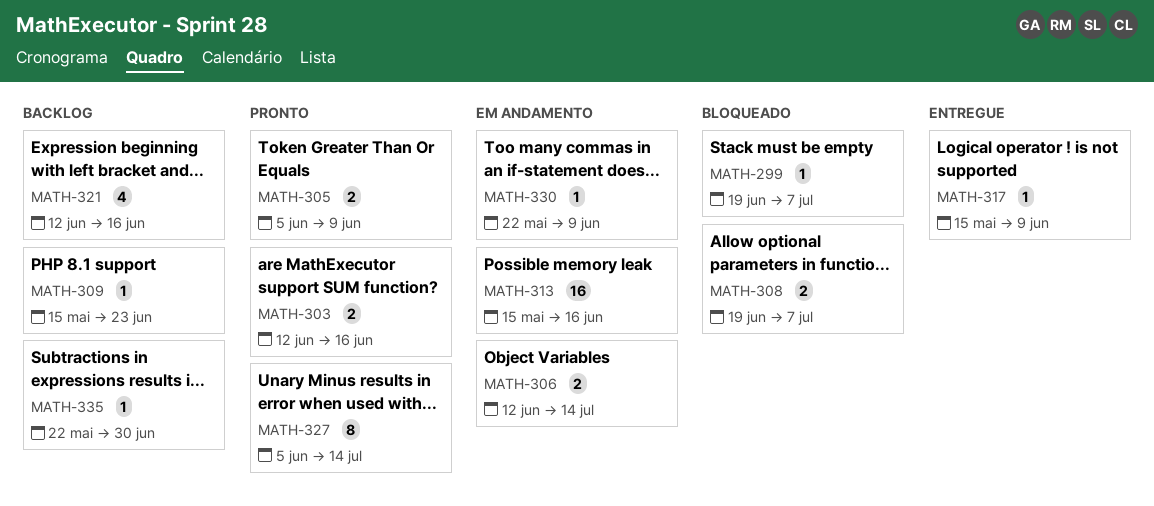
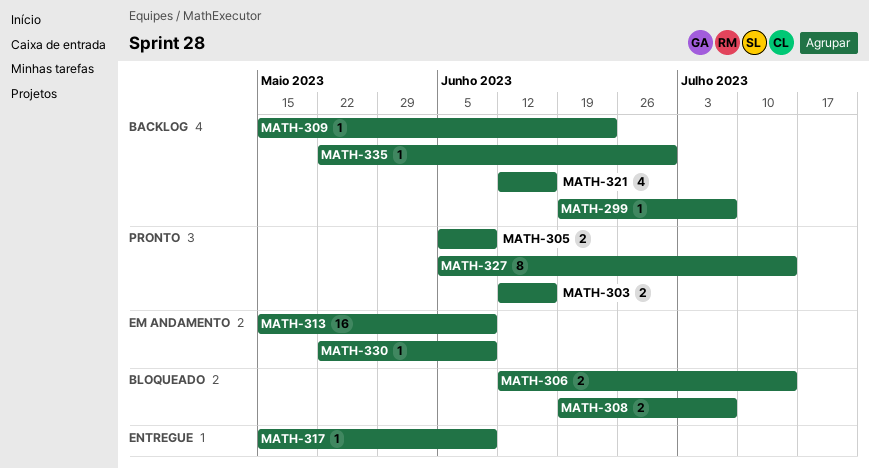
MATH-299, status: Bloqueado -> Backlog
MATH-306, status: Em andamento -> Bloqueado
MATH-313, due: Jun 16 -> Jun 9

